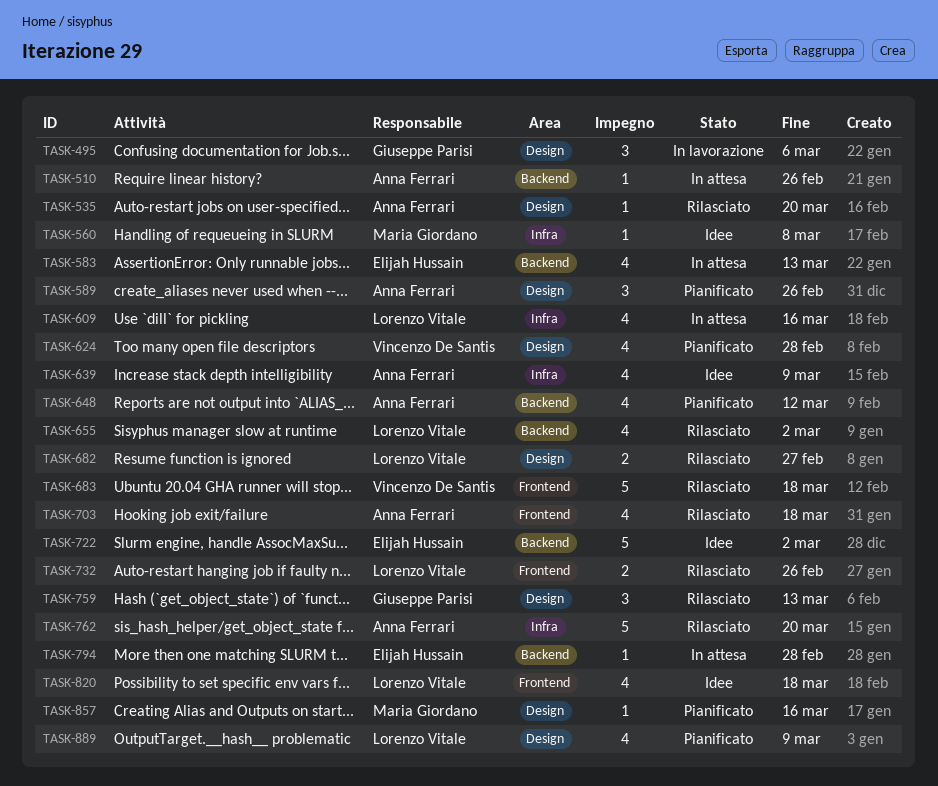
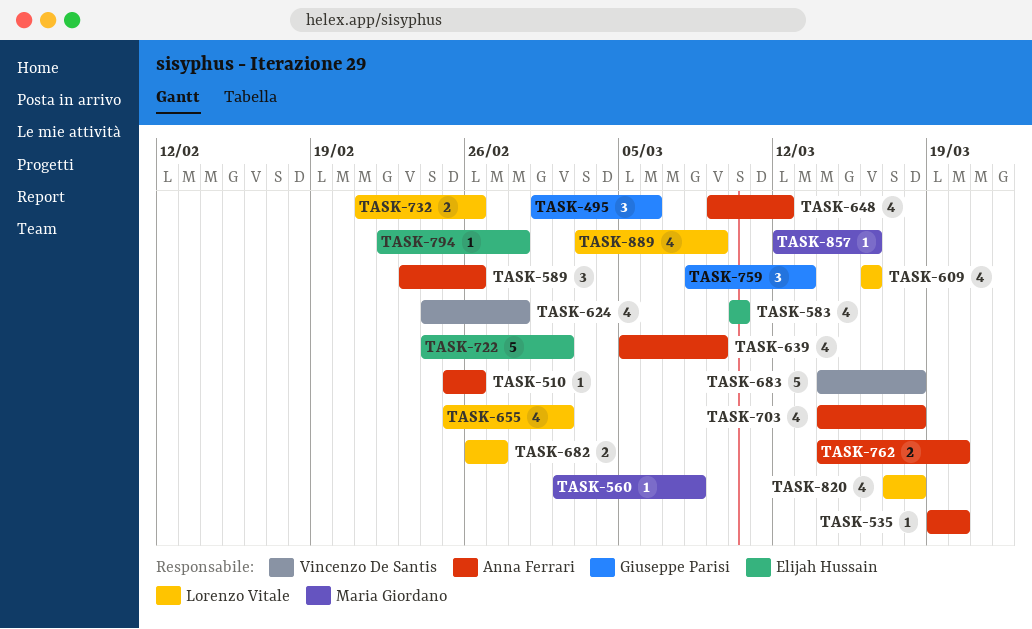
TASK-583, due: Mar 13 -> Mar 10
TASK-762, estimate: 5 -> 2

